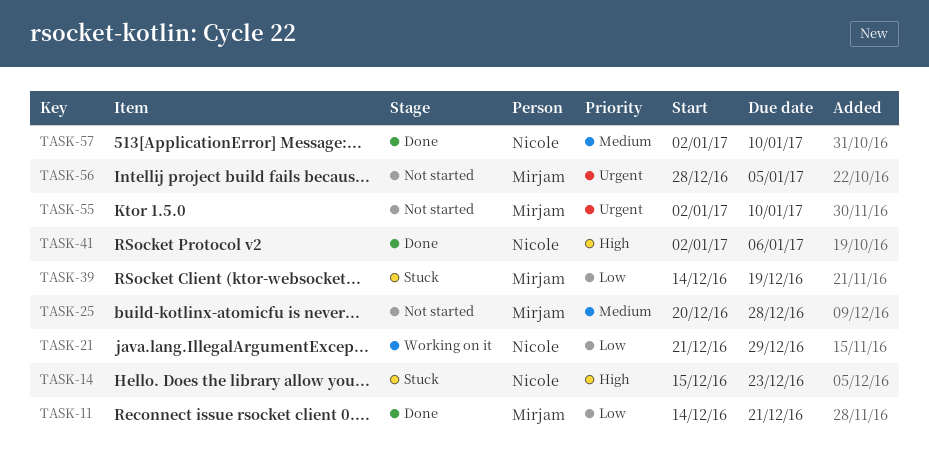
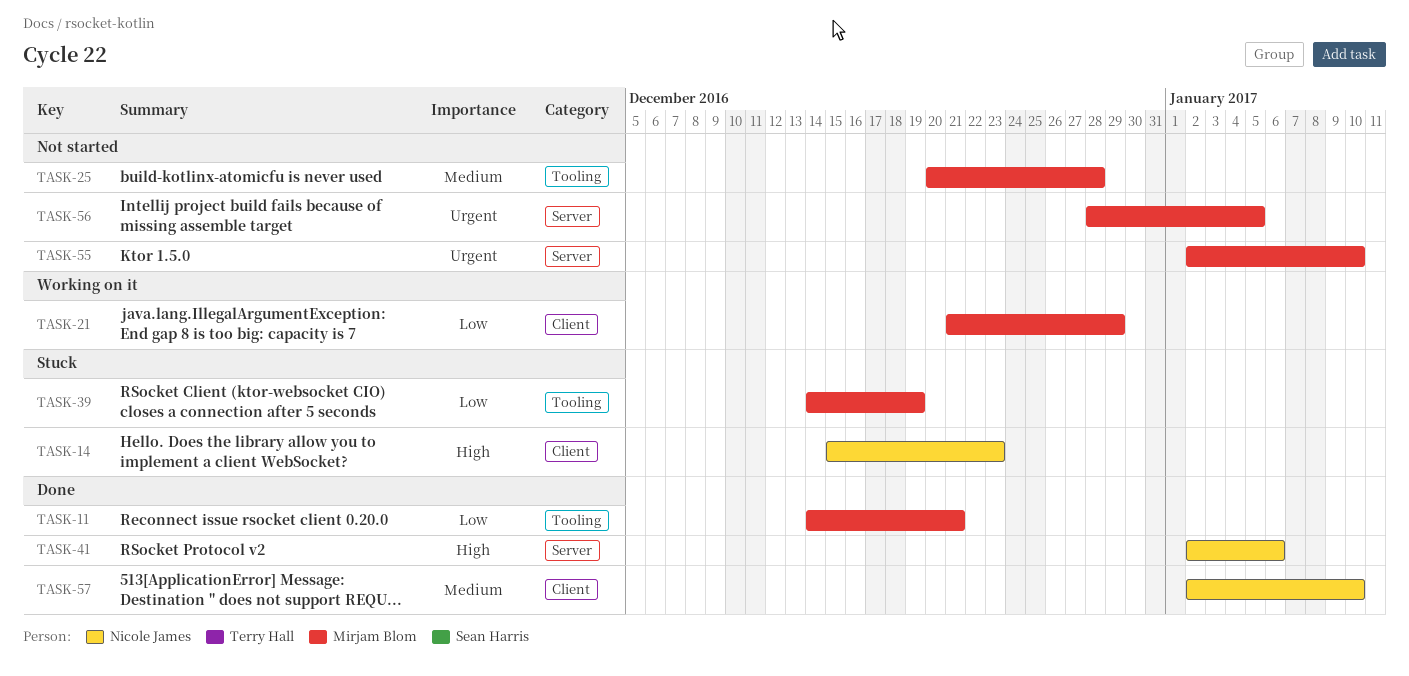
TASK-21, owner: Nicole James -> Mirjam Blom

